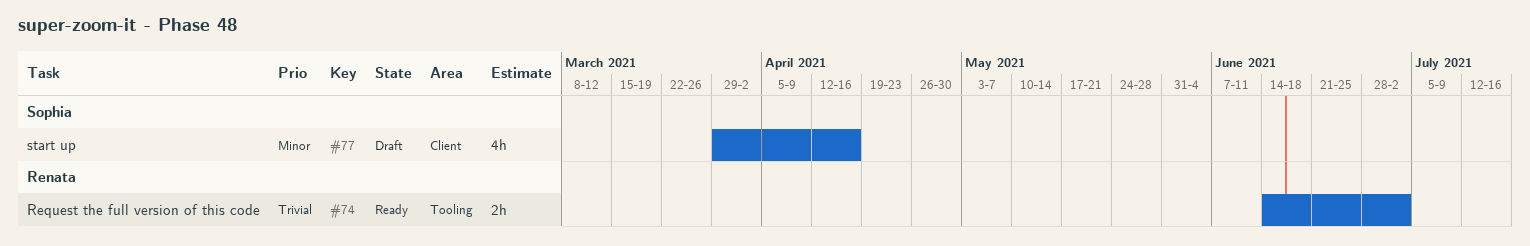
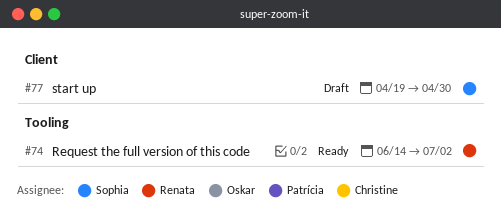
#77, start: Mar 29 -> Apr 19
#77, due: Apr 16 -> Apr 30

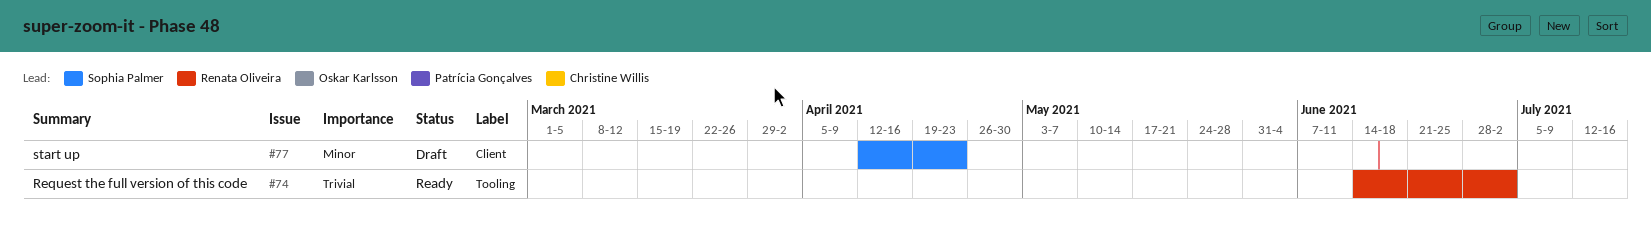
#77, start: Apr 19 -> Apr 12
#77, due: Apr 30 -> Apr 23

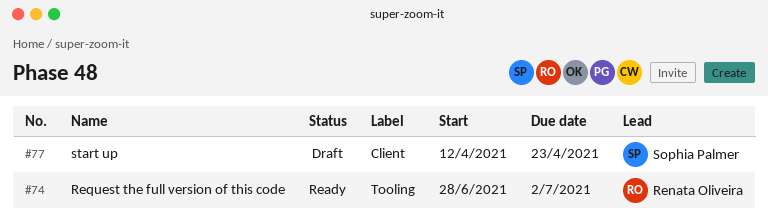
#74, start: Jun 14 -> Jun 28

